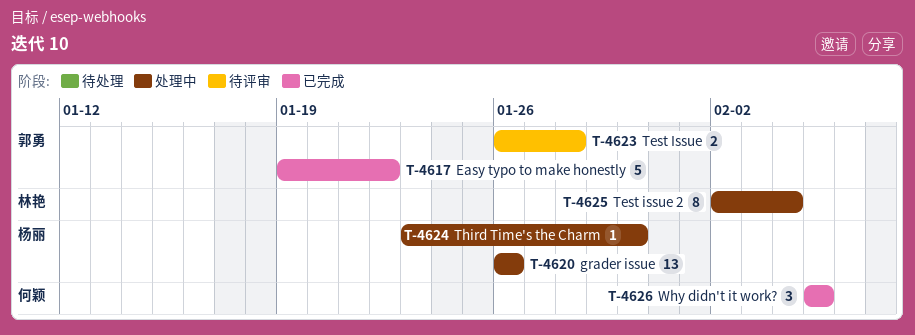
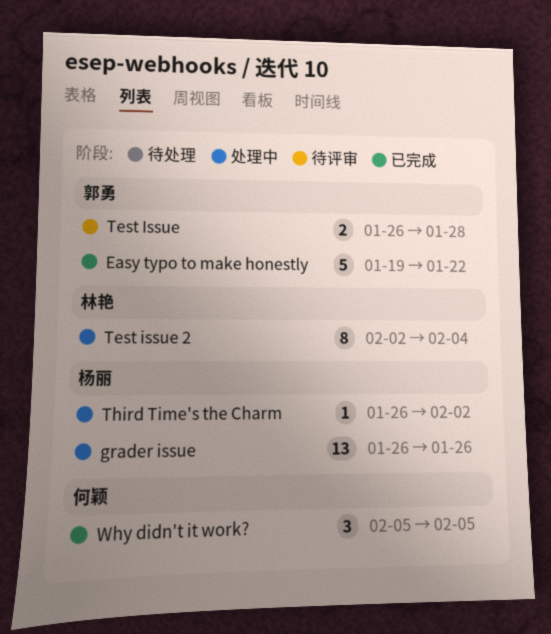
Third Time's the Charm, start: Jan 23 -> Jan 26
Third Time's the Charm, due: Jan 30 -> Feb 2

